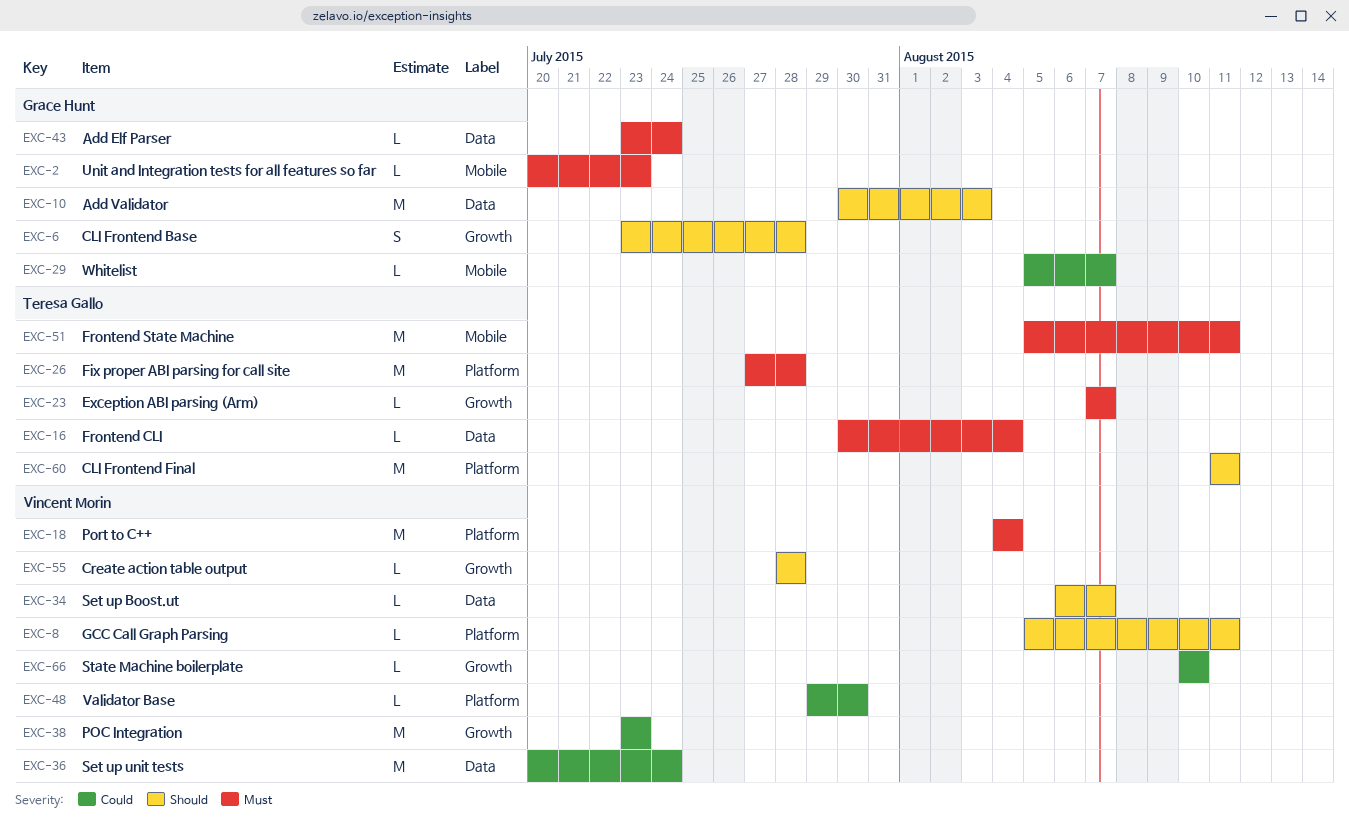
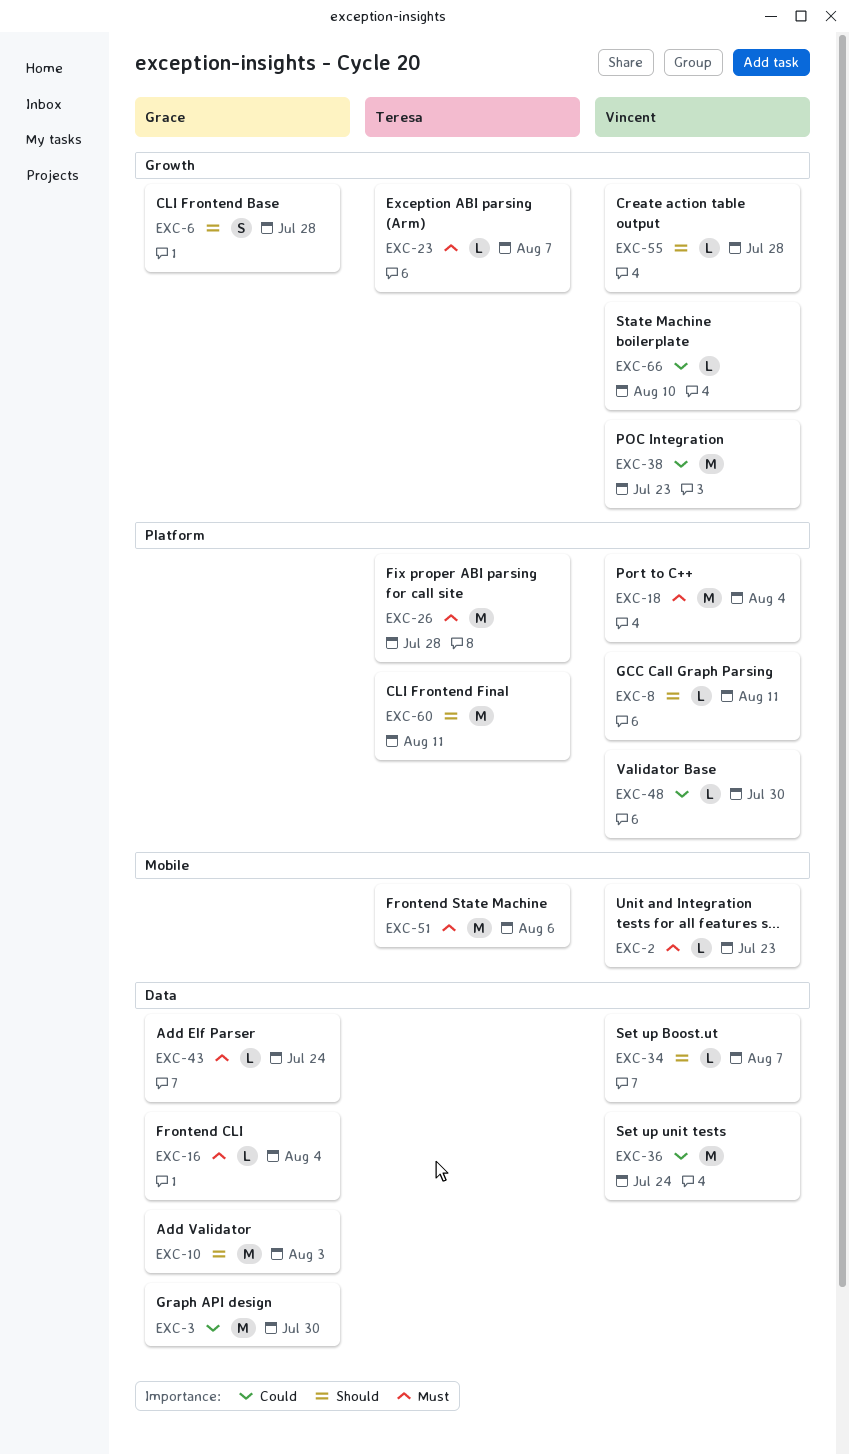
EXC-2, owner: Grace Hunt -> Vincent Morin
EXC-3: none -> present
EXC-16, owner: Teresa Gallo -> Grace Hunt
EXC-29: present -> none
EXC-51, due: Aug 11 -> Aug 6

